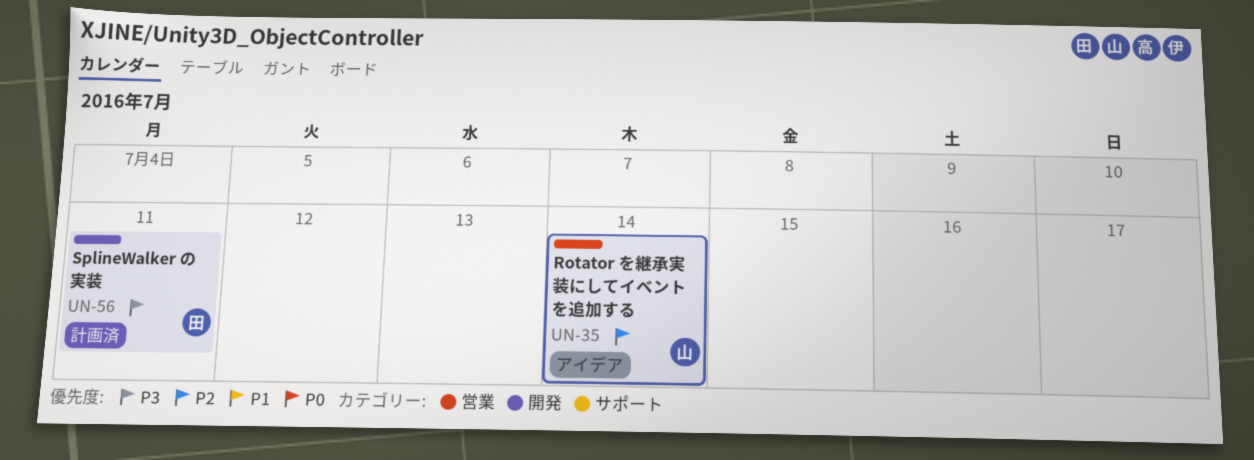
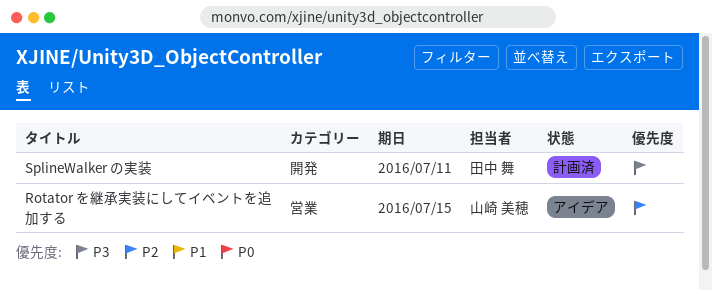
Rotator を継承実装にしてイベントを追加する, due: Jul 14 -> Jul 15

